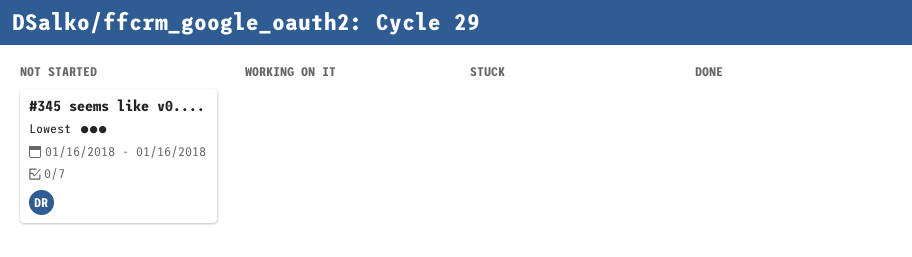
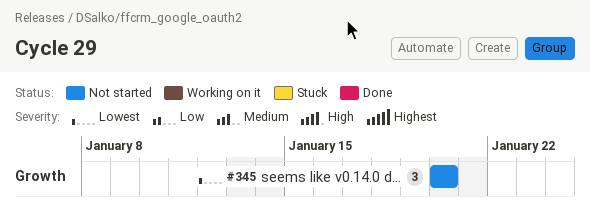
#345, start: Jan 16 -> Jan 20
#345, due: Jan 16 -> Jan 20

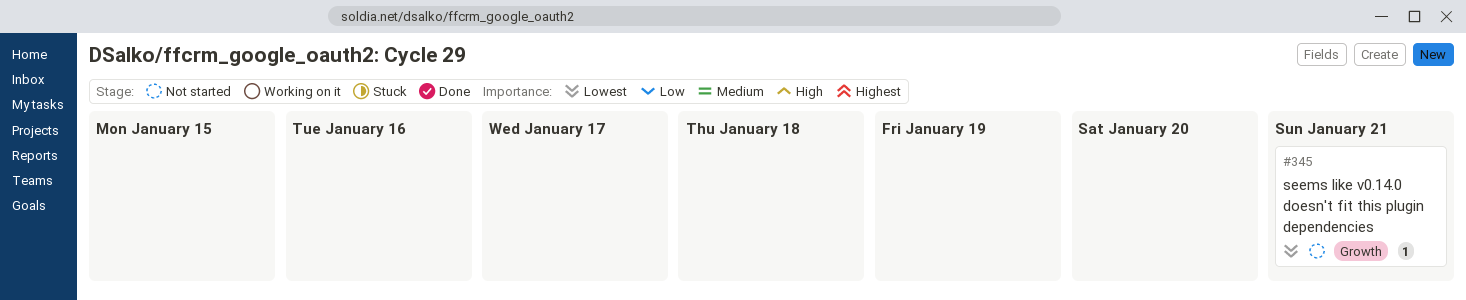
#345, estimate: 3 -> 1
#345, due: Jan 20 -> Jan 21

